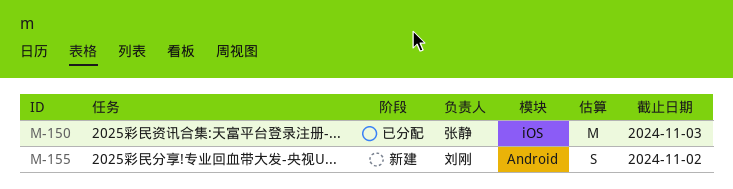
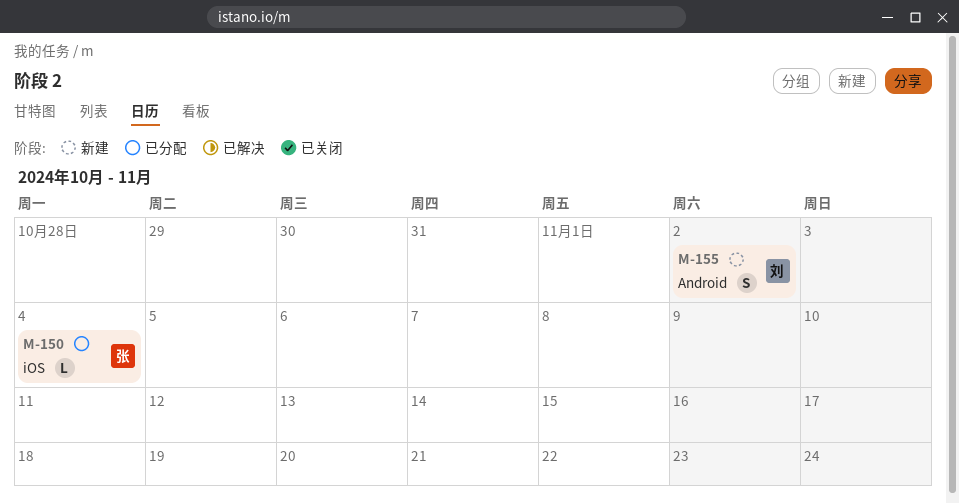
M-150, estimate: M -> L
M-150, due: Nov 3 -> Nov 4

